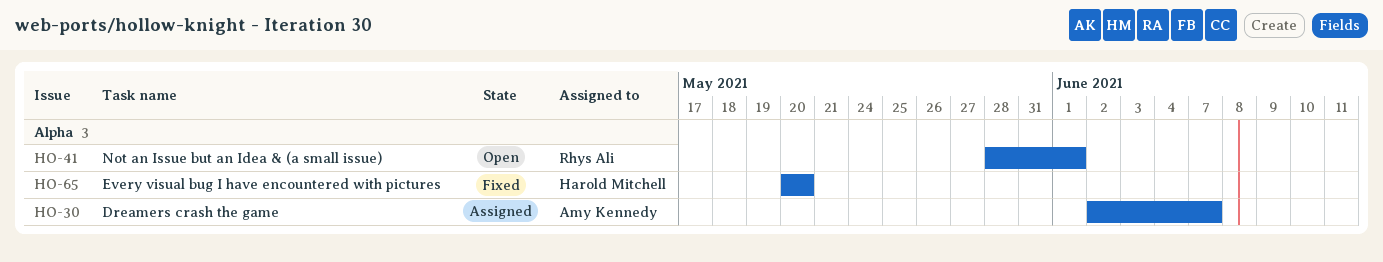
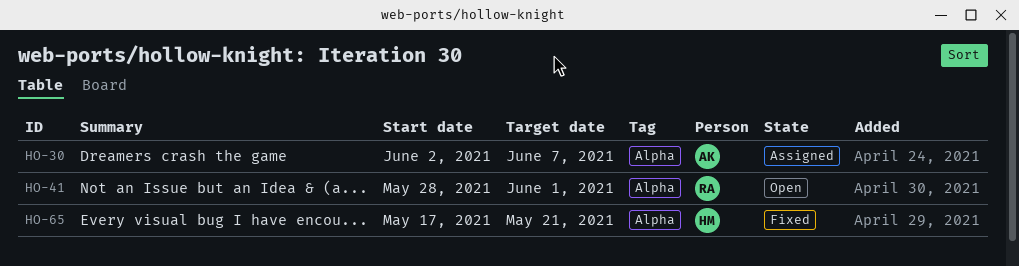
HO-65, start: May 20 -> May 17
HO-65, due: May 20 -> May 21

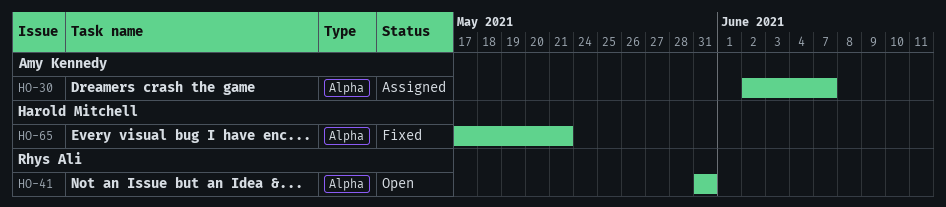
HO-41, start: May 28 -> May 31
HO-41, due: Jun 1 -> May 31

